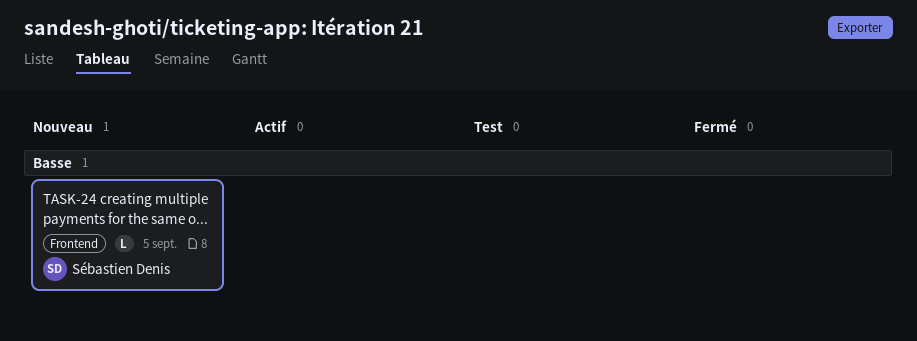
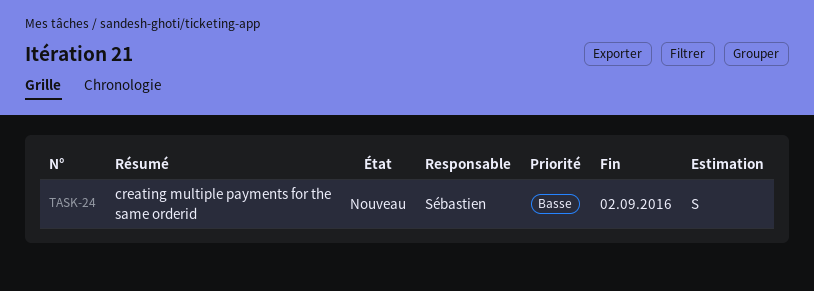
TASK-24, estimate: L -> S
TASK-24, due: Sep 5 -> Sep 2

